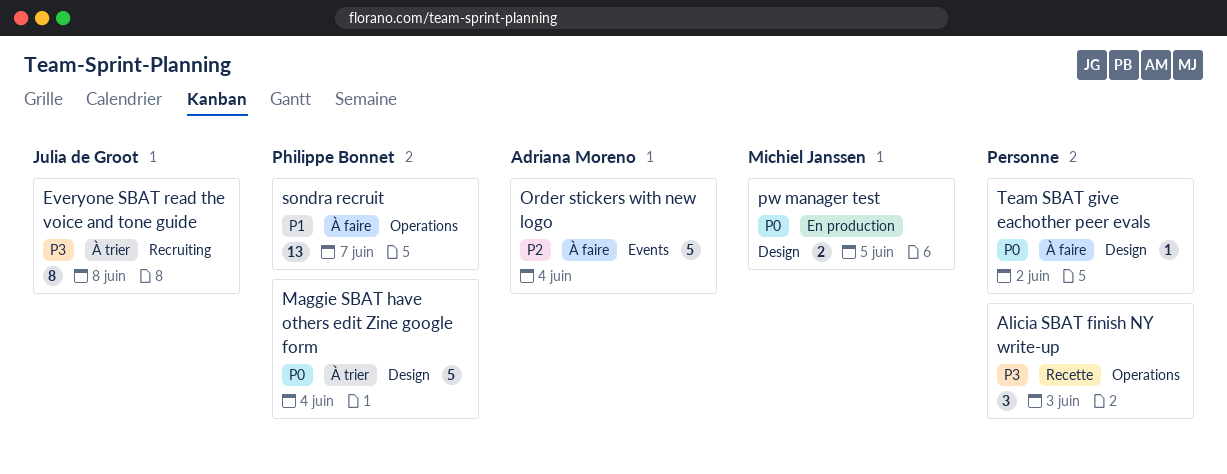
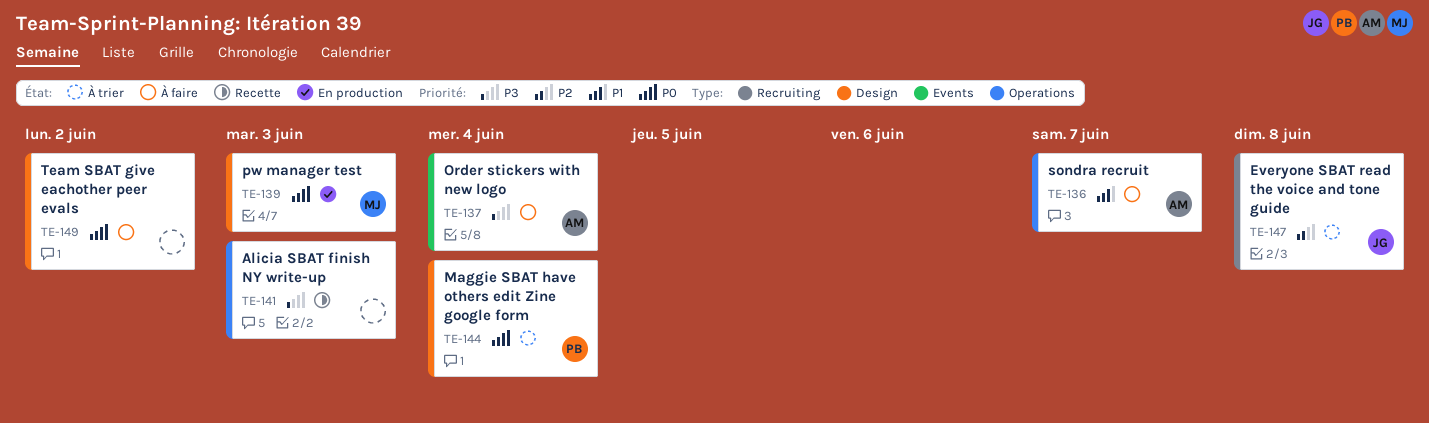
Everyone SBAT read the voice and tone guide, priority: P3 -> P2
Order stickers with new logo, priority: P2 -> P3
pw manager test, due: Jun 5 -> Jun 3
sondra recruit, owner: Philippe Bonnet -> Adriana Moreno

